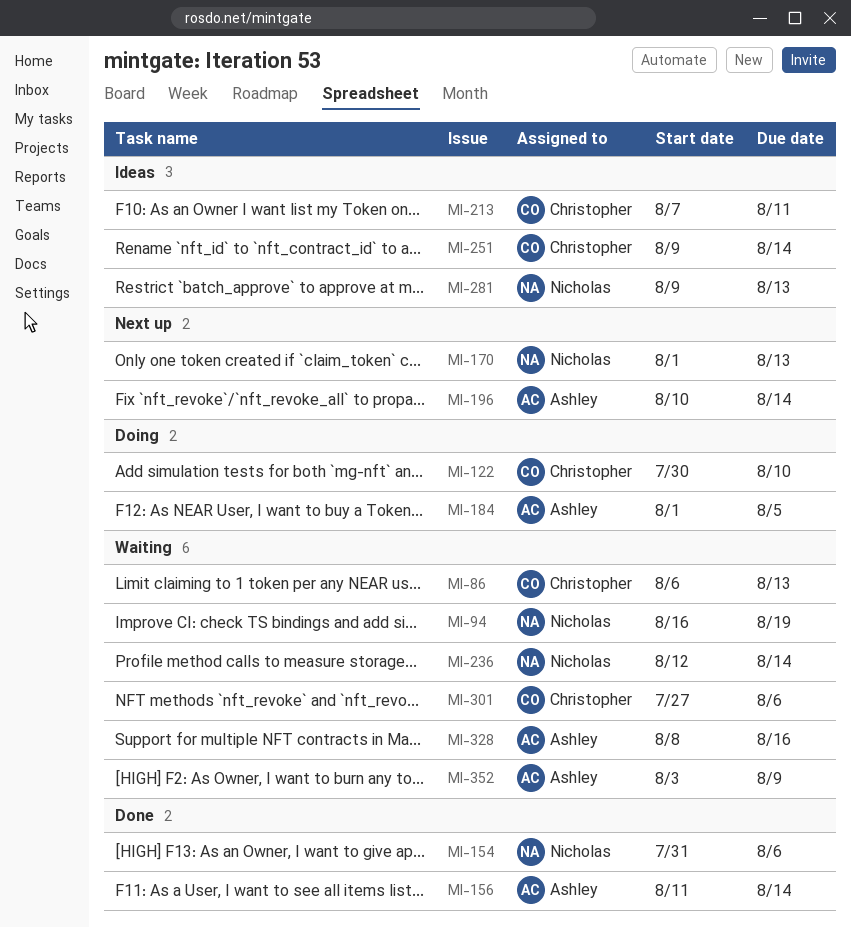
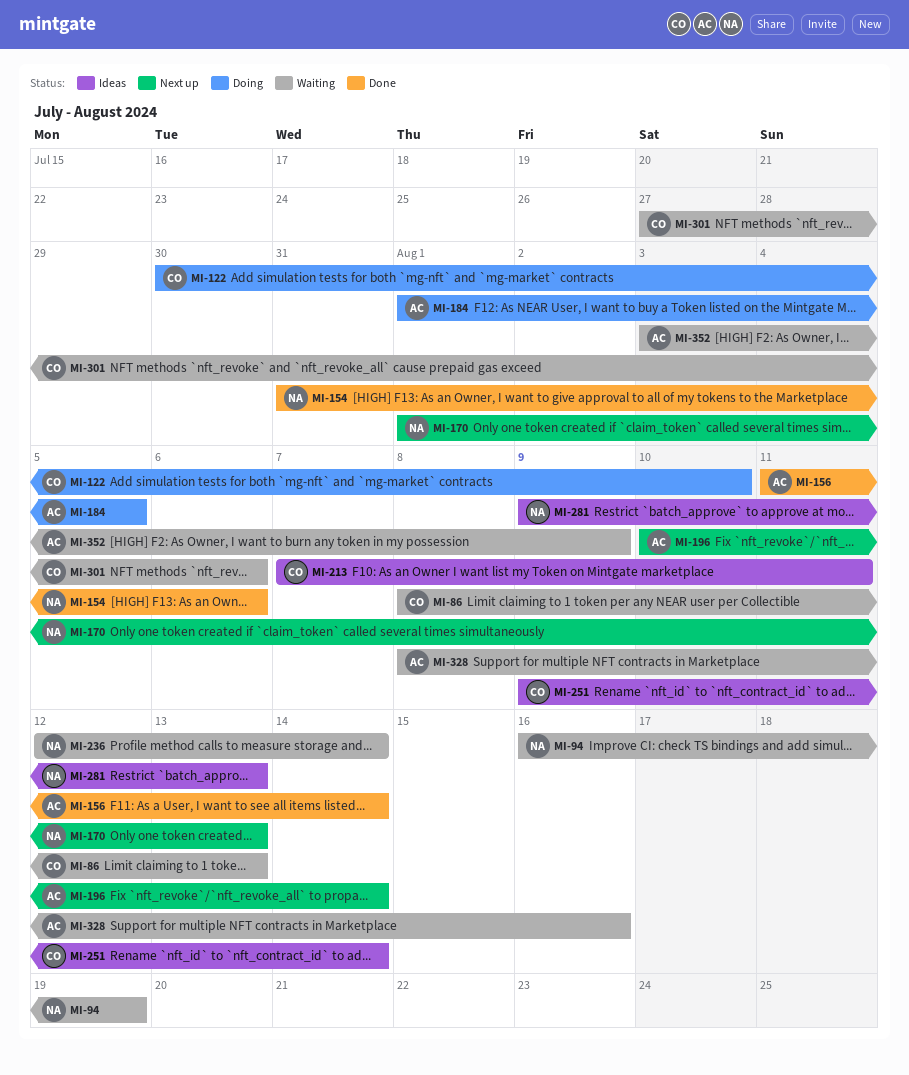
MI-86, start: Aug 6 -> Aug 8

